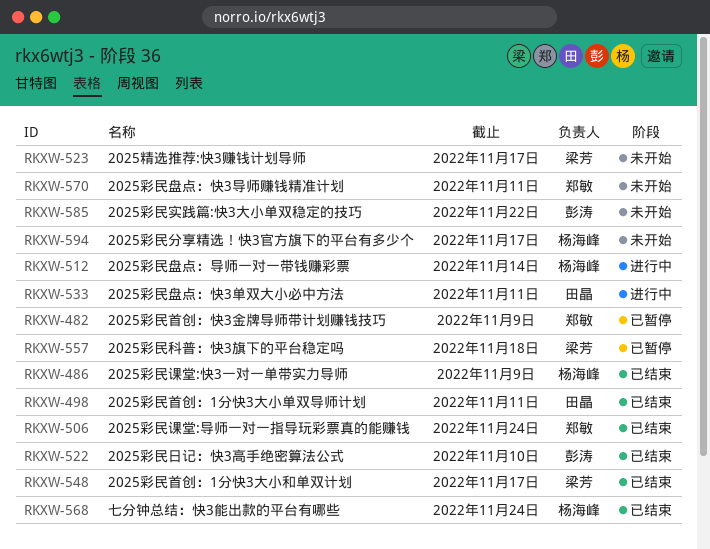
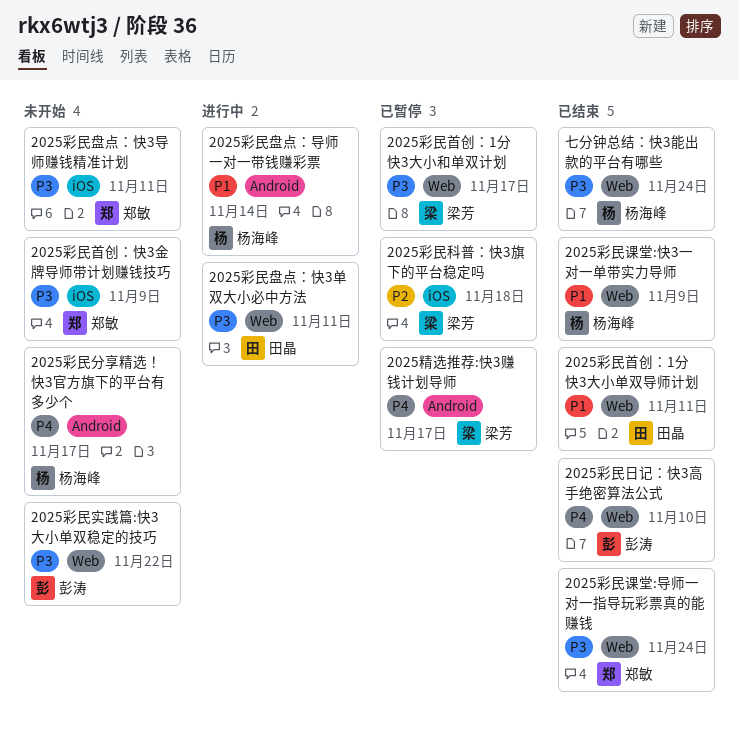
2025彩民首创：1分快3大小和单双计划, status: 已结束 -> 已暂停
2025彩民首创：快3金牌导师带计划赚钱技巧, status: 已暂停 -> 未开始
2025精选推荐:快3赚钱计划导师, status: 未开始 -> 已暂停

